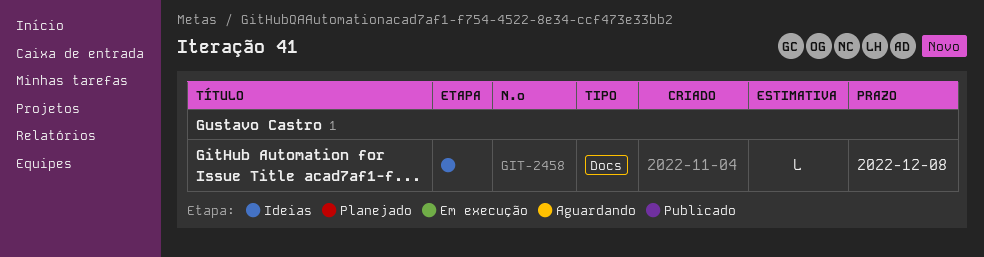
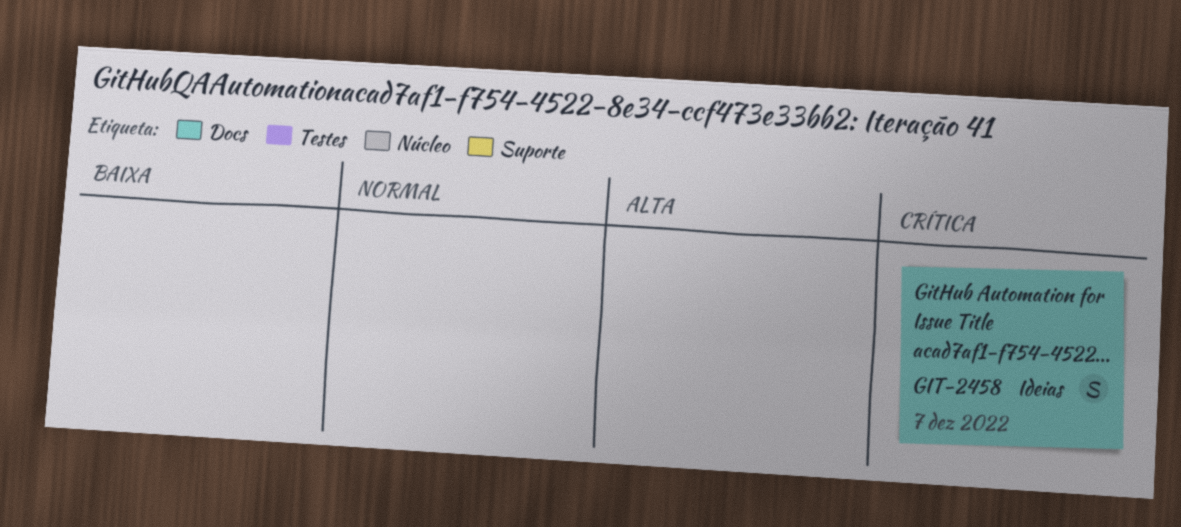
GIT-2458, estimate: L -> S
GIT-2458, due: Dec 8 -> Dec 7

